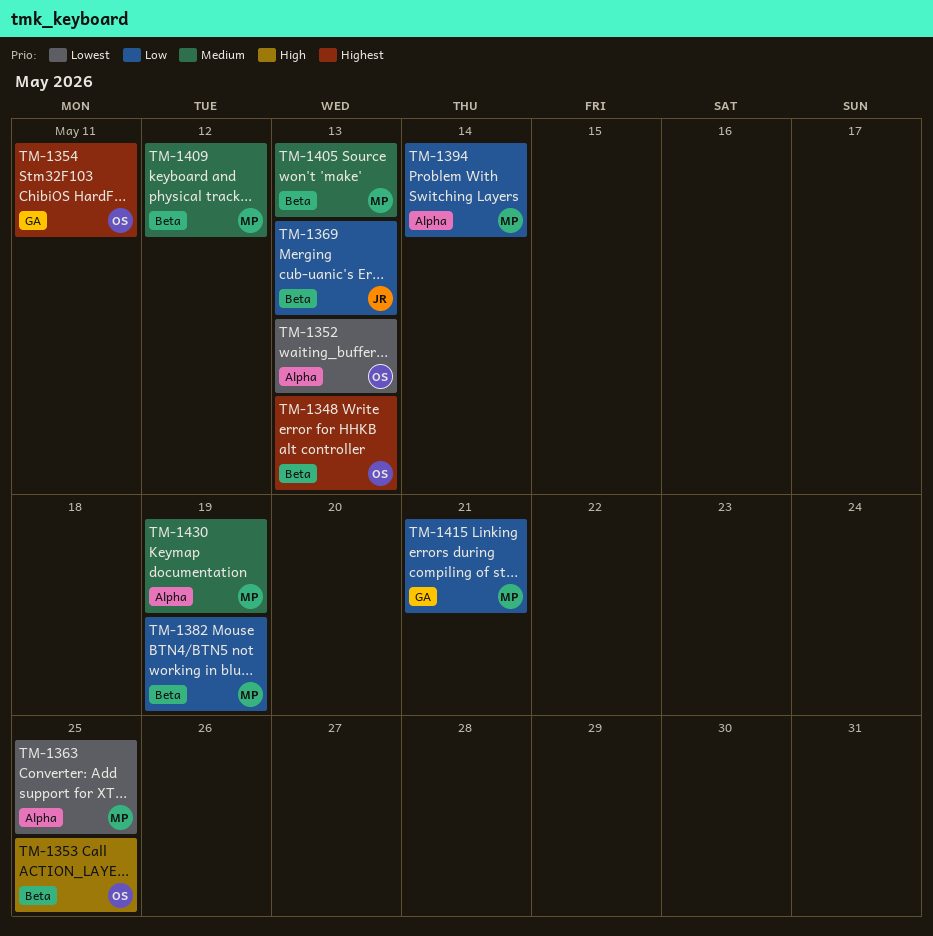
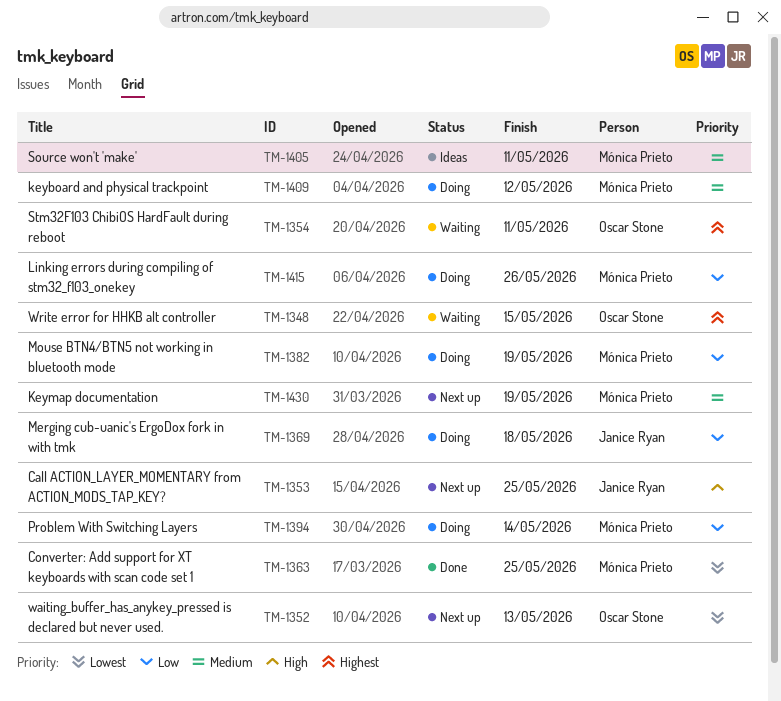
TM-1348, due: May 13 -> May 15
TM-1353, owner: Oscar Stone -> Janice Ryan
TM-1369, due: May 13 -> May 18
TM-1405, due: May 13 -> May 11
TM-1415, due: May 21 -> May 26

